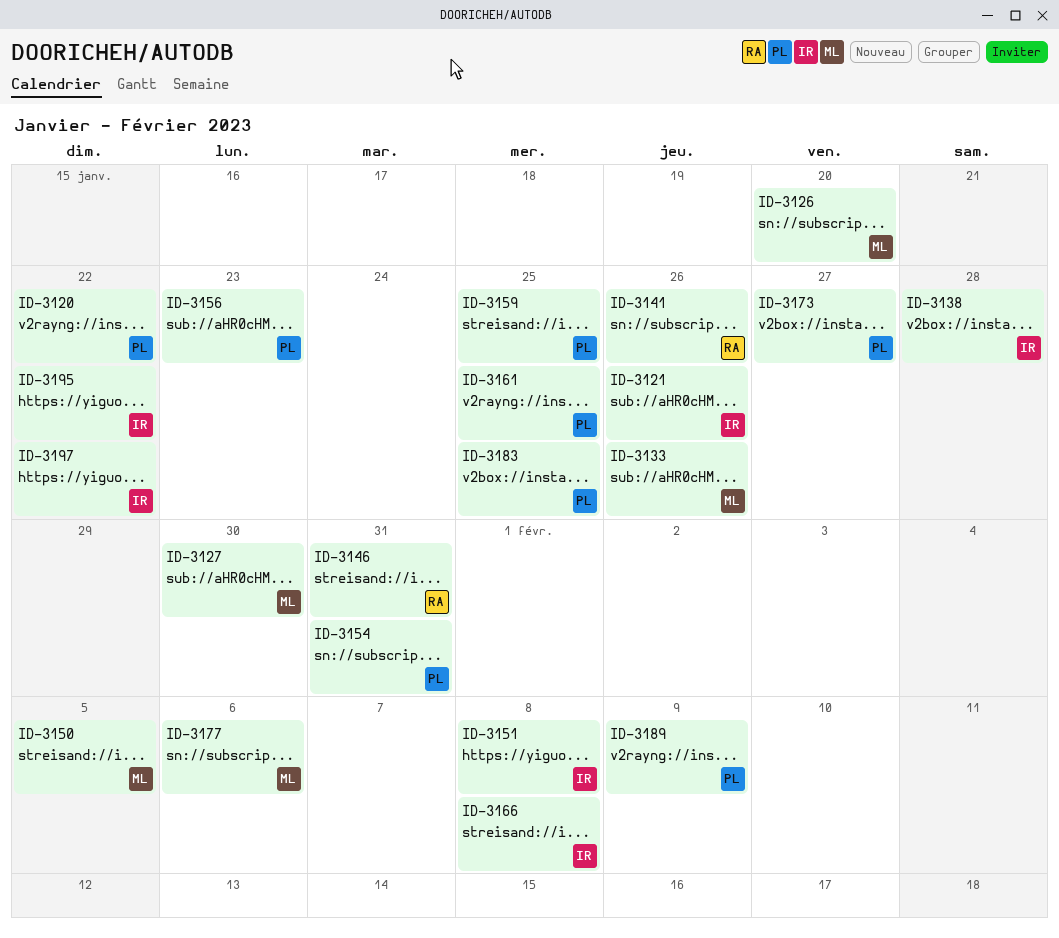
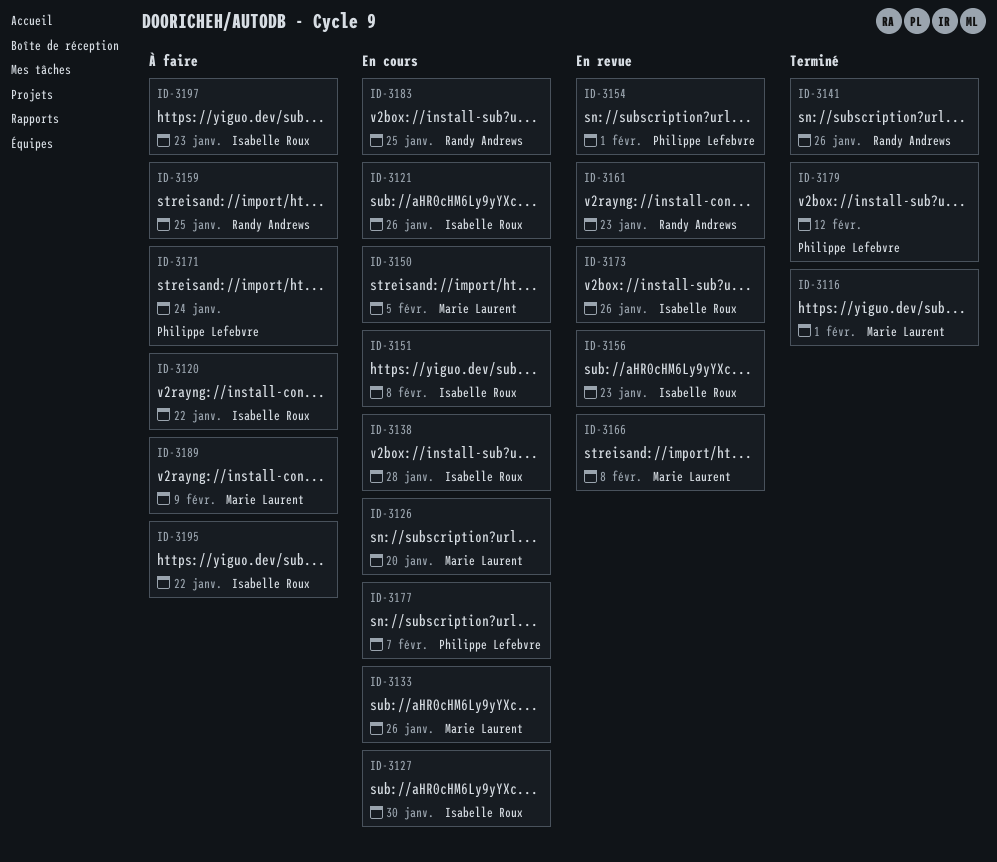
ID-3116: none -> present
ID-3120, owner: Philippe Lefebvre -> Isabelle Roux
ID-3127, owner: Marie Laurent -> Isabelle Roux
ID-3146: present -> none
ID-3154, due: Jan 31 -> Feb 1
ID-3156, owner: Philippe Lefebvre -> Isabelle Roux
ID-3159, owner: Philippe Lefebvre -> Randy Andrews
ID-3161, owner: Philippe Lefebvre -> Randy Andrews
ID-3161, due: Jan 25 -> Jan 23
ID-3166, owner: Isabelle Roux -> Marie Laurent
ID-3171: none -> present
ID-3173, owner: Philippe Lefebvre -> Isabelle Roux
ID-3173, due: Jan 27 -> Jan 26
ID-3177, owner: Marie Laurent -> Philippe Lefebvre
ID-3177, due: Feb 6 -> Feb 7
ID-3179: none -> present
ID-3183, owner: Philippe Lefebvre -> Randy Andrews
ID-3189, owner: Philippe Lefebvre -> Marie Laurent
ID-3197, due: Jan 22 -> Jan 23

